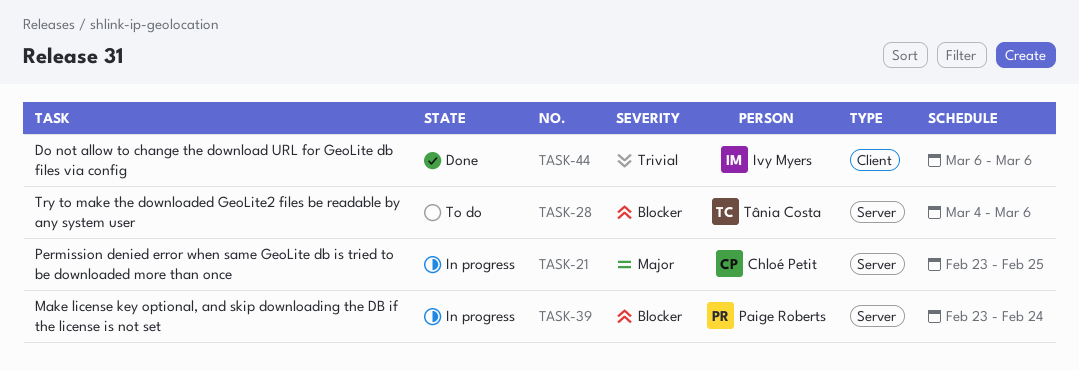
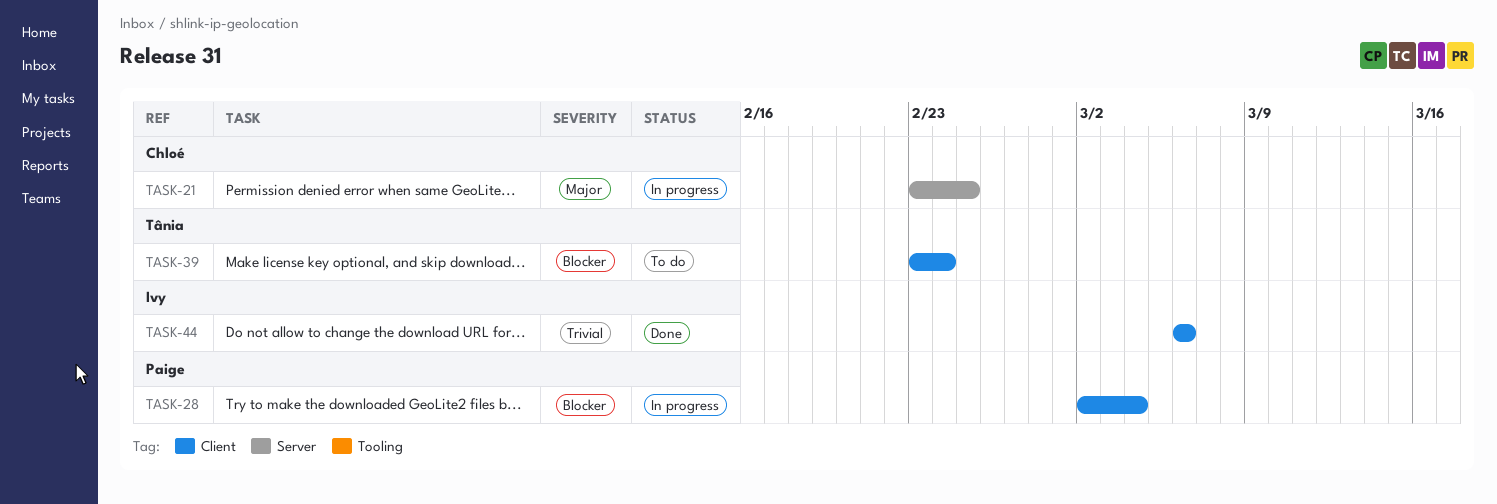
TASK-28, status: To do -> In progress
TASK-28, owner: Tânia Costa -> Paige Roberts
TASK-28, label: Server -> Client
TASK-28, start: Mar 4 -> Mar 2
TASK-28, due: Mar 6 -> Mar 4
TASK-39, status: In progress -> To do
TASK-39, owner: Paige Roberts -> Tânia Costa
TASK-39, label: Server -> Client

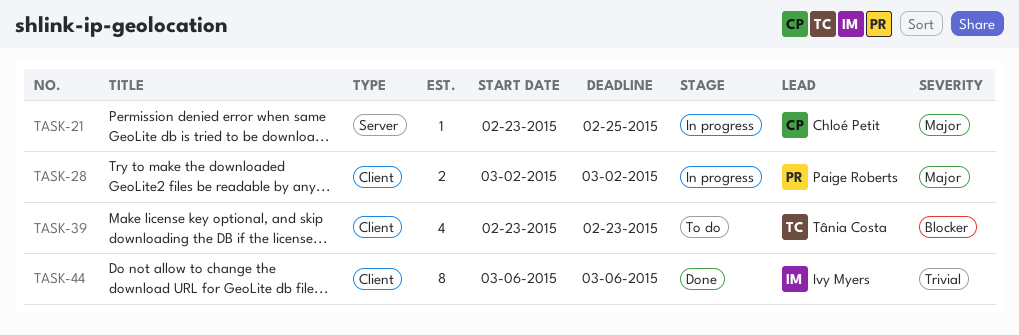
TASK-28, priority: Blocker -> Major
TASK-28, due: Mar 4 -> Mar 2
TASK-39, due: Feb 24 -> Feb 23

